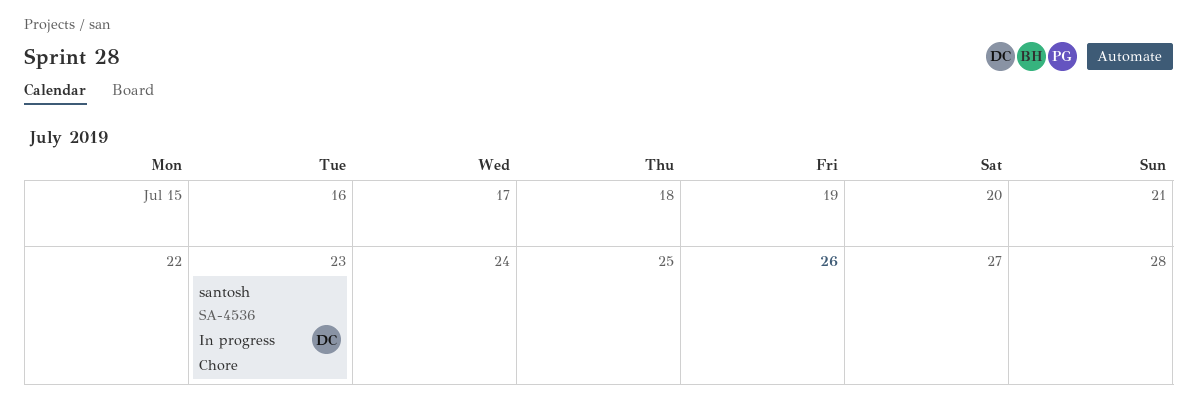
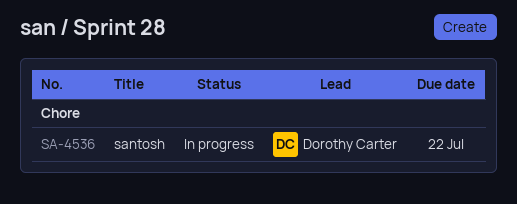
SA-4536, due: Jul 23 -> Jul 22

